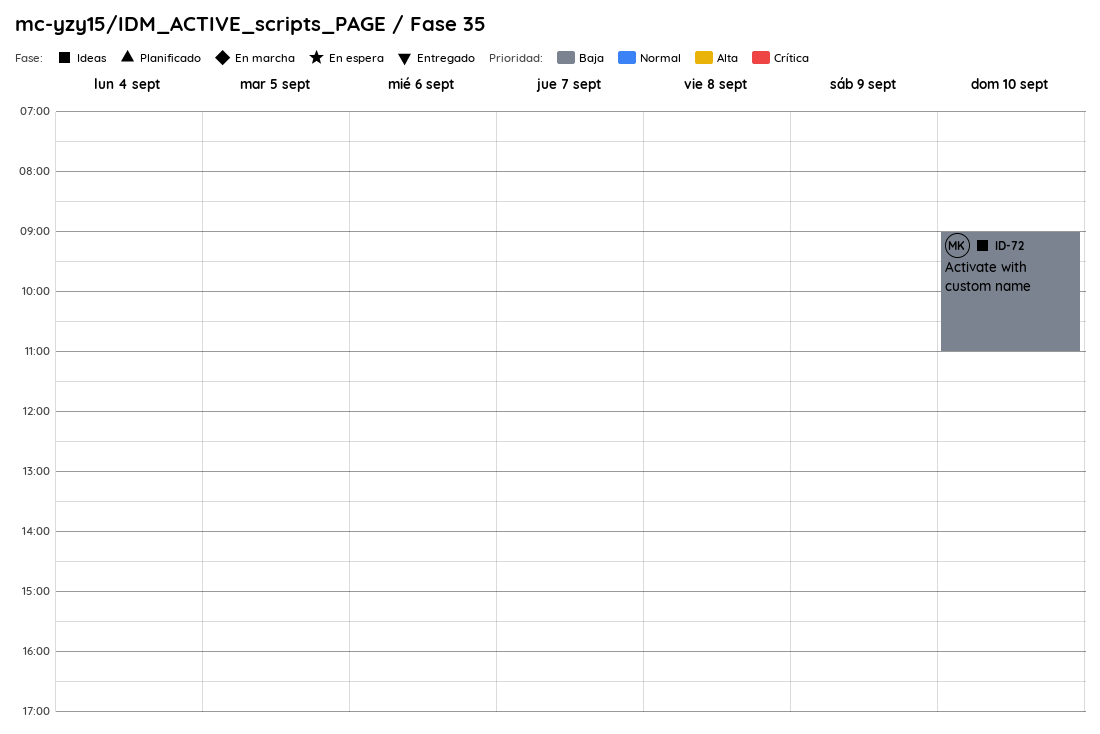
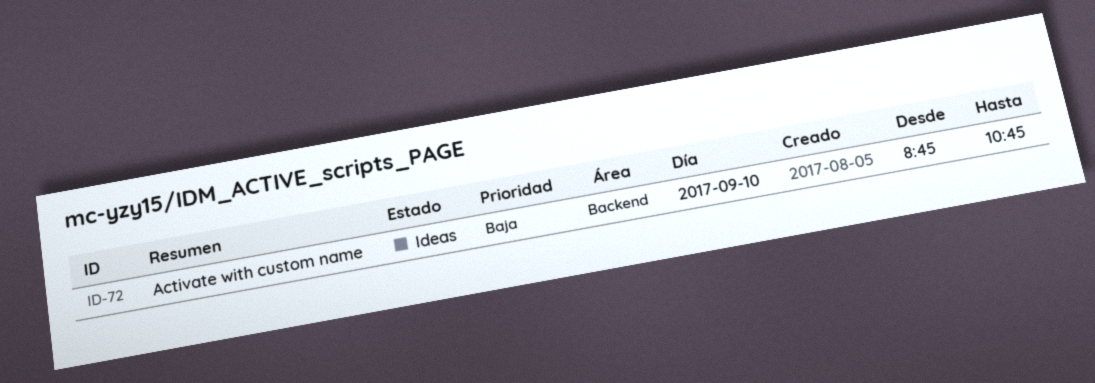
ID-72, begins: 09:00 -> 08:45
ID-72, ends: 11:00 -> 10:45

